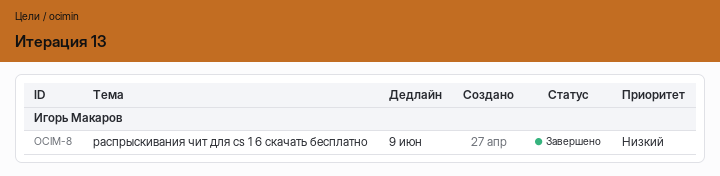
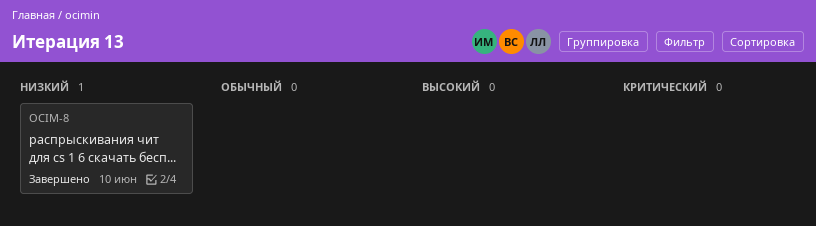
OCIM-8, due: Jun 9 -> Jun 10

